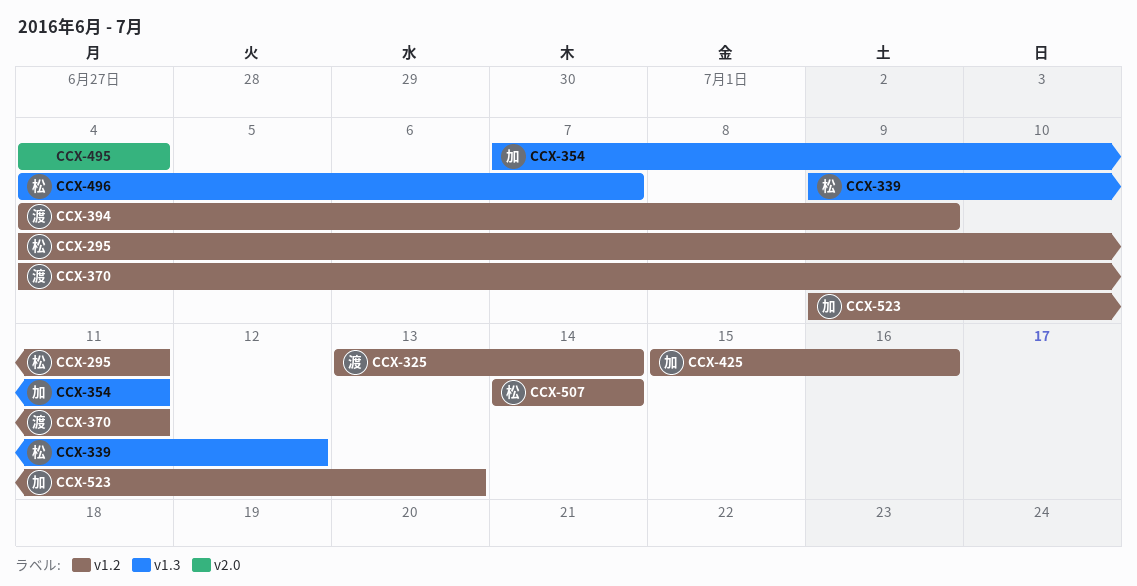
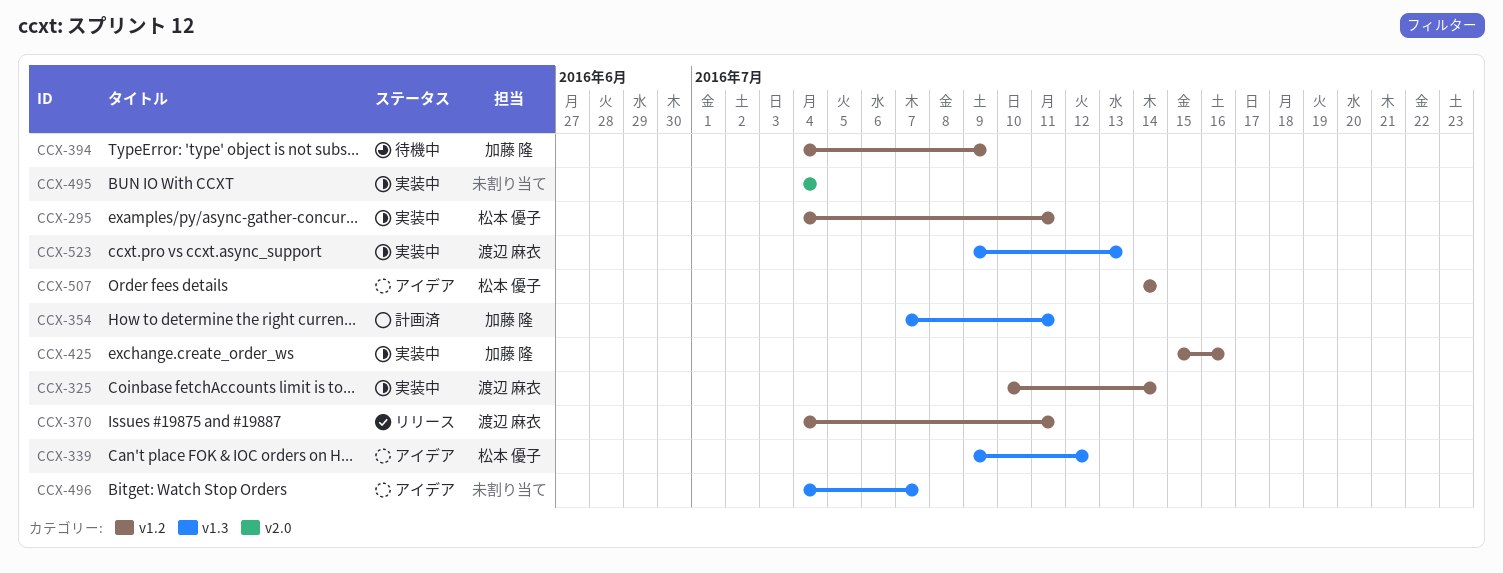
CCX-325, start: Jul 13 -> Jul 10
CCX-394, owner: 渡辺 麻衣 -> 加藤 隆
CCX-496, owner: 松本 優子 -> none
CCX-523, owner: 加藤 隆 -> 渡辺 麻衣
CCX-523, label: v1.2 -> v1.3

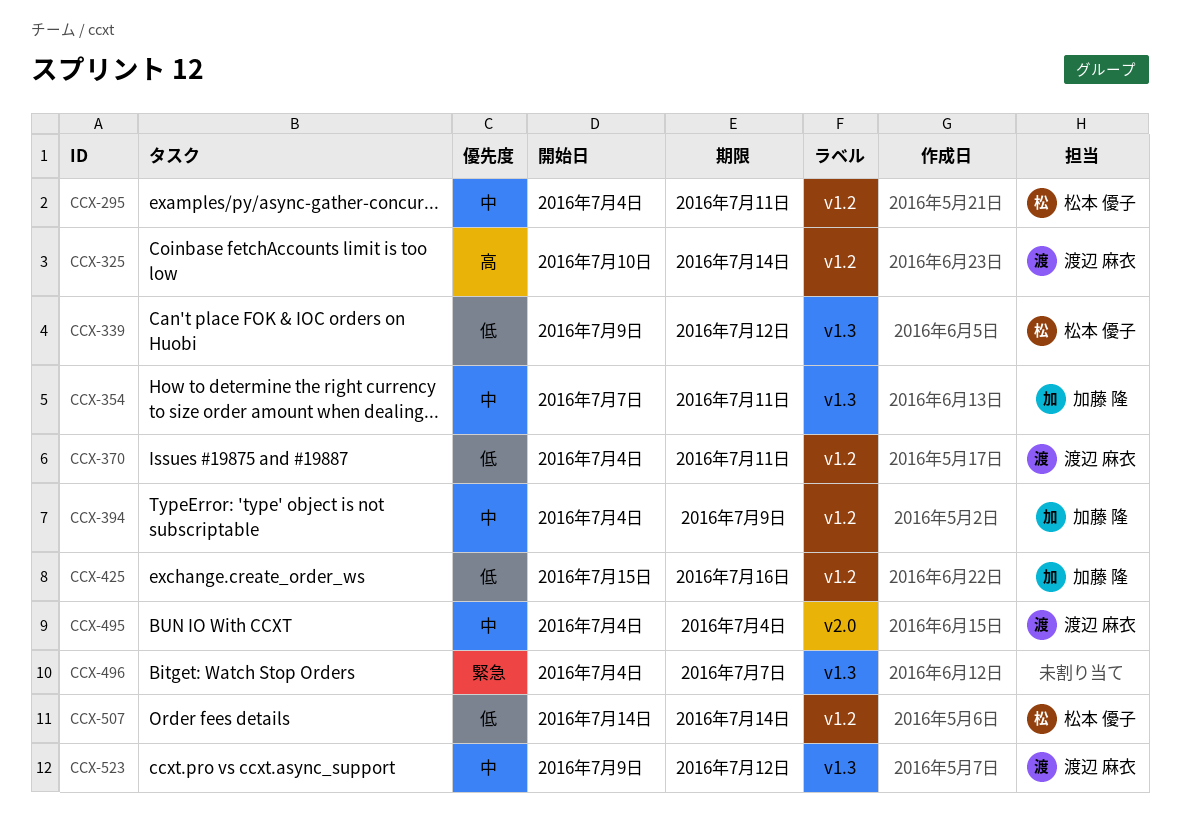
CCX-495, owner: none -> 渡辺 麻衣
CCX-523, due: Jul 13 -> Jul 12

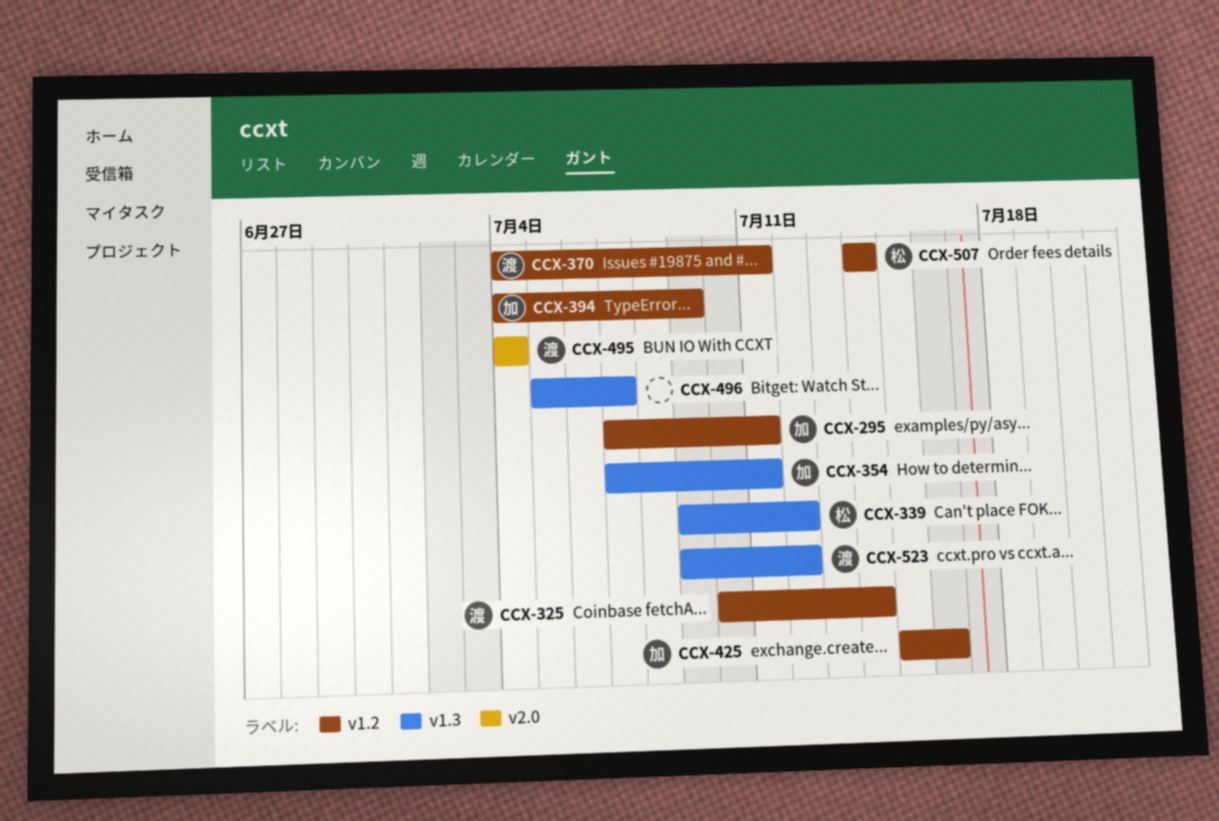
CCX-295, owner: 松本 優子 -> 加藤 隆
CCX-295, start: Jul 4 -> Jul 7
CCX-496, start: Jul 4 -> Jul 5

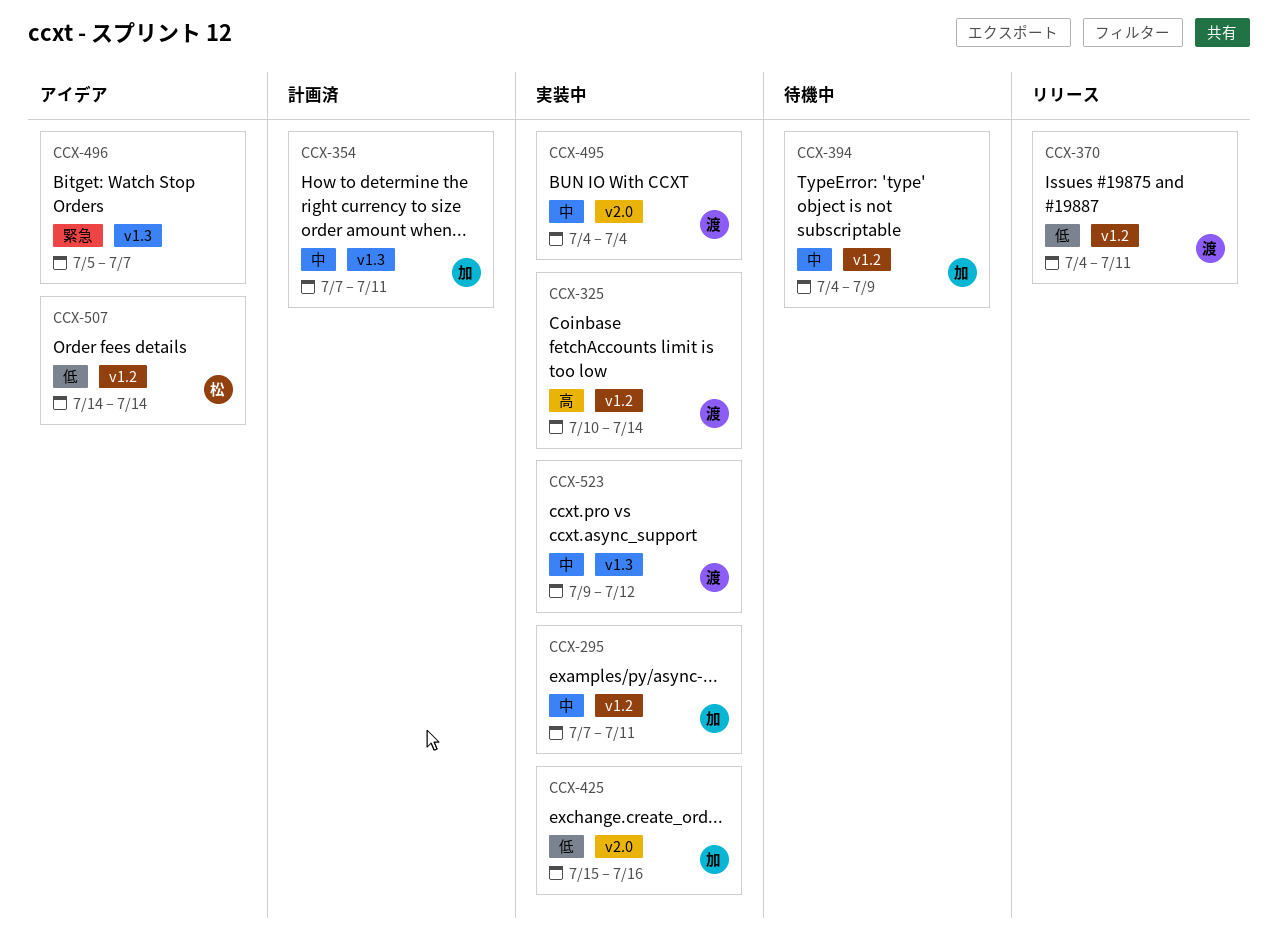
CCX-339: present -> none
CCX-425, label: v1.2 -> v2.0

